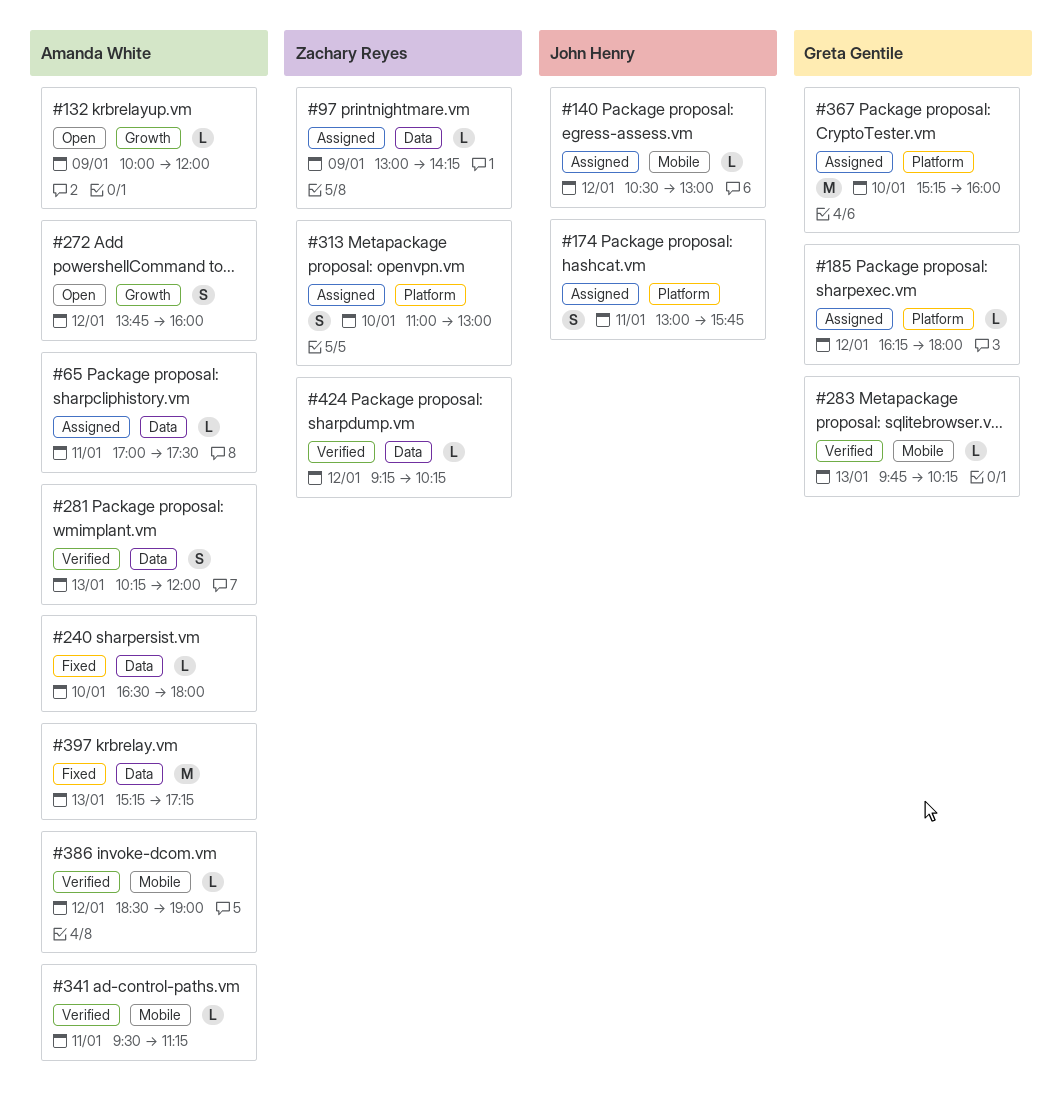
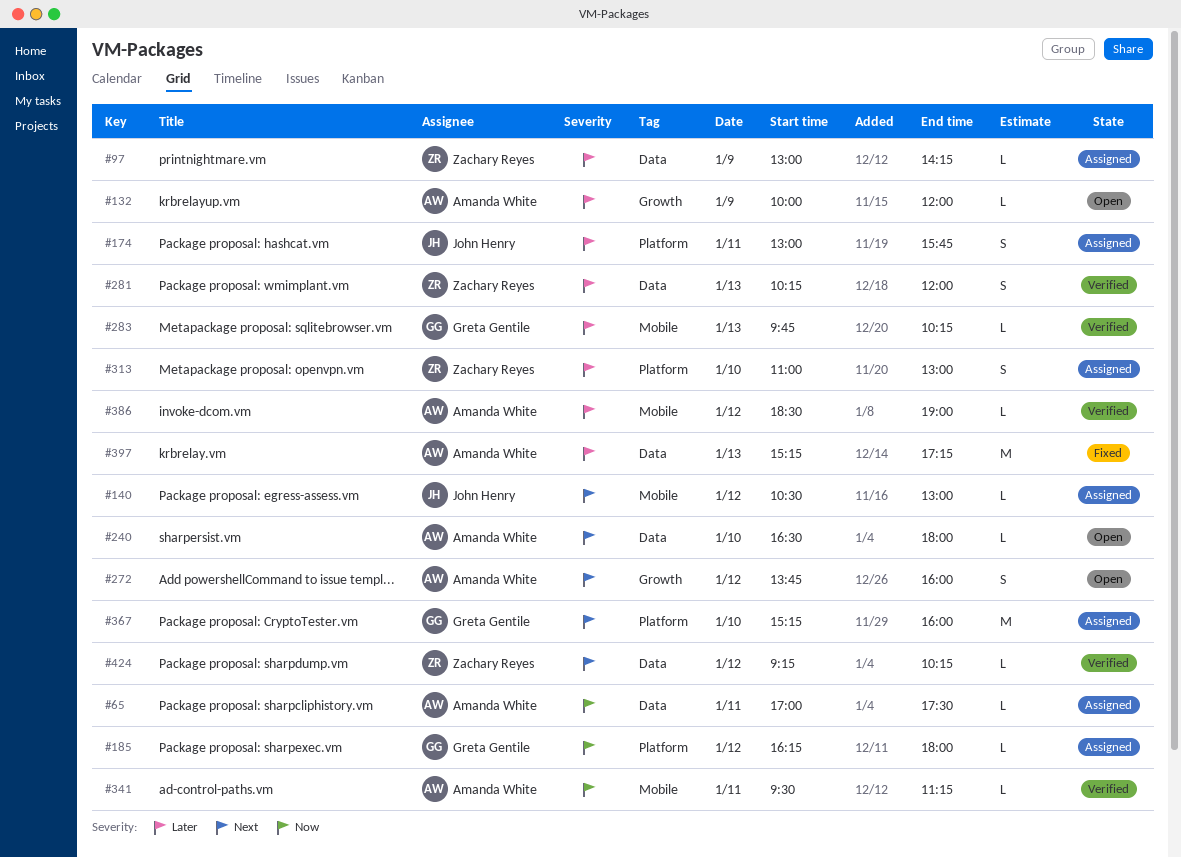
#240, status: Fixed -> Open
#281, owner: Amanda White -> Zachary Reyes

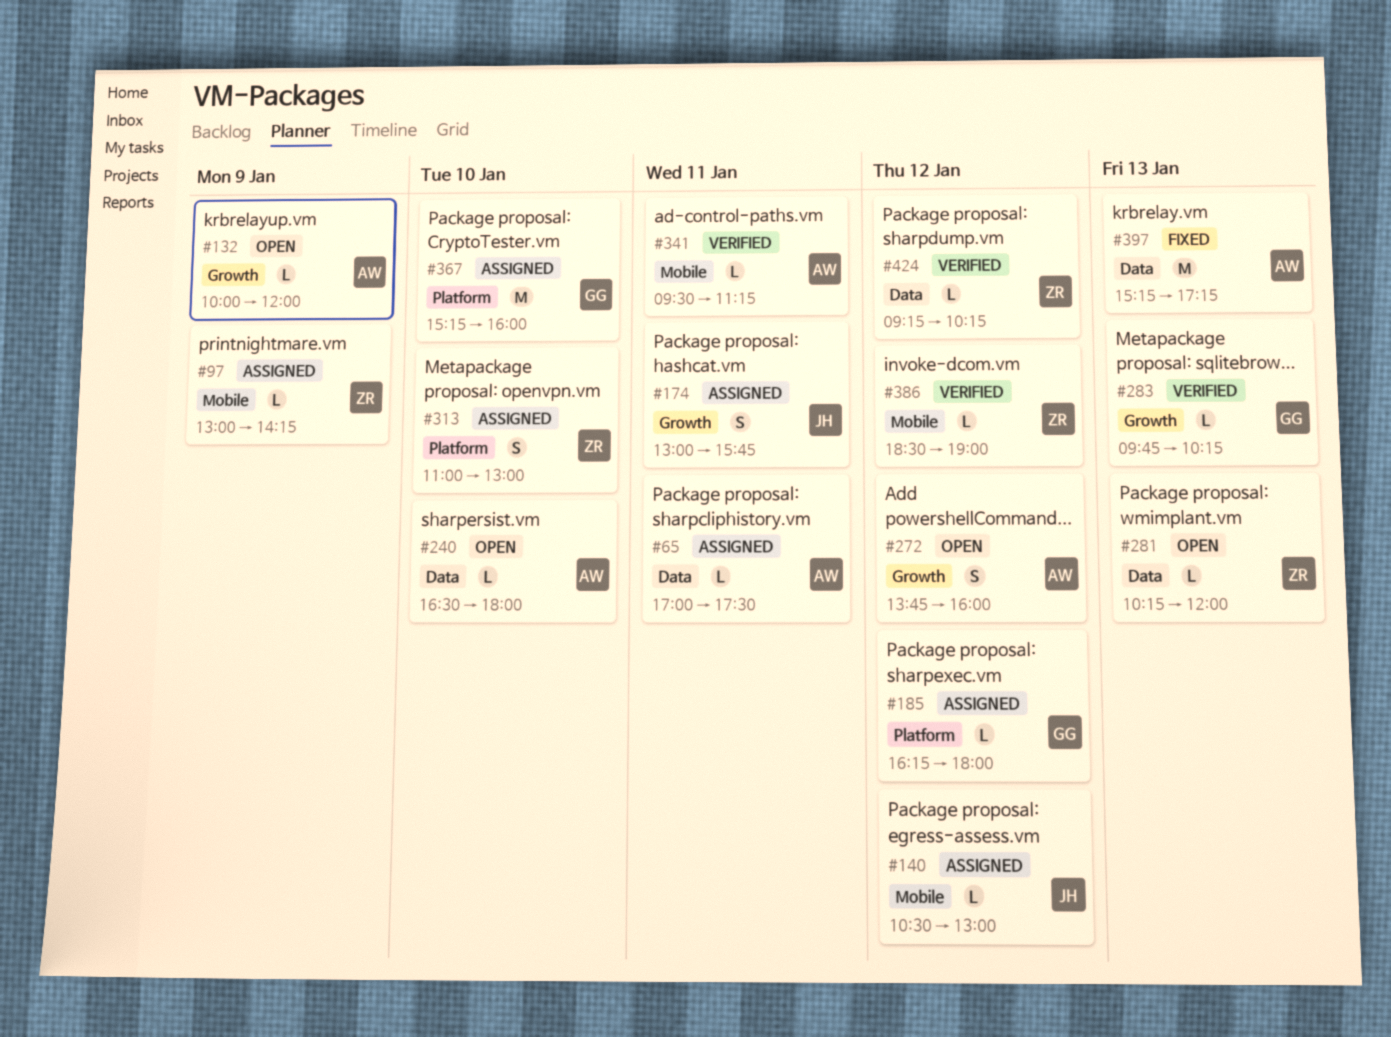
#97, label: Data -> Mobile
#174, label: Platform -> Growth
#281, status: Verified -> Open
#281, estimate: S -> L
#283, label: Mobile -> Growth
#386, owner: Amanda White -> Zachary Reyes

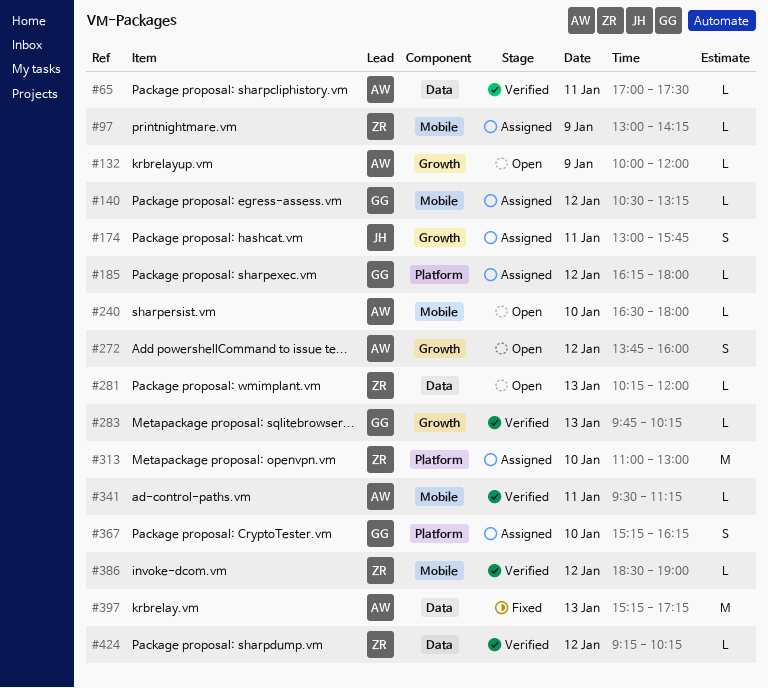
#65, status: Assigned -> Verified
#140, owner: JH -> GG
#140, ends: 13:00 -> 13:15
#240, label: Data -> Mobile
#313, estimate: S -> M
#367, estimate: M -> S
#367, ends: 16:00 -> 16:15

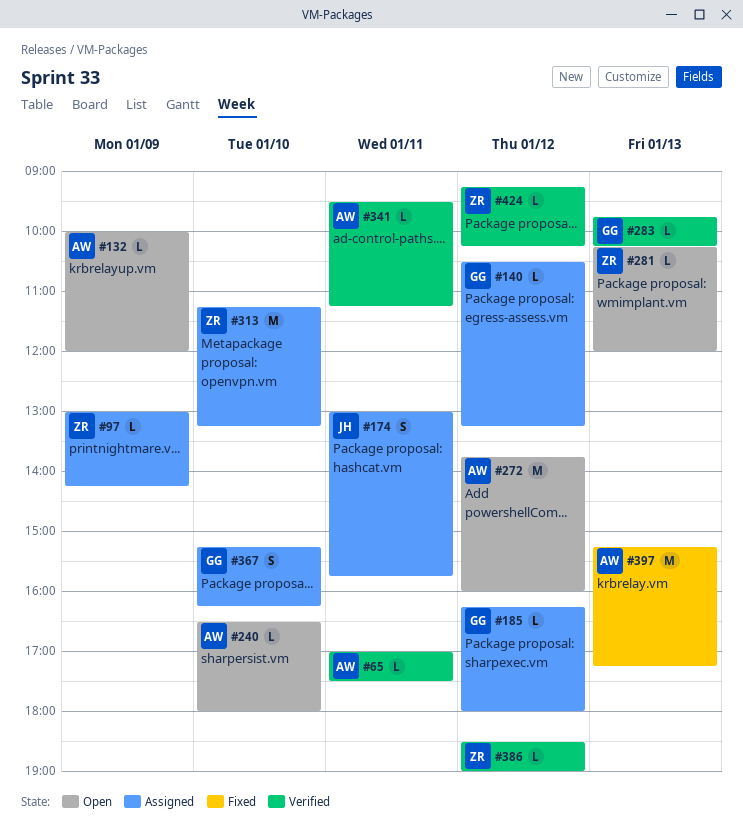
#272, estimate: S -> M
#313, begins: 11:00 -> 11:15
#313, ends: 13:00 -> 13:15

